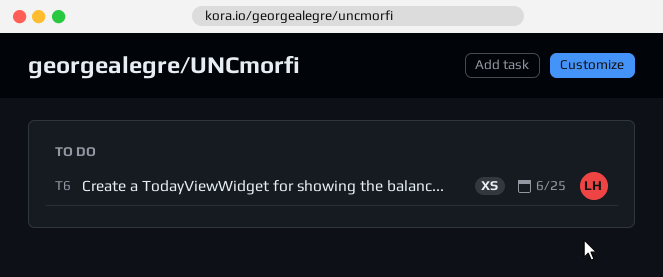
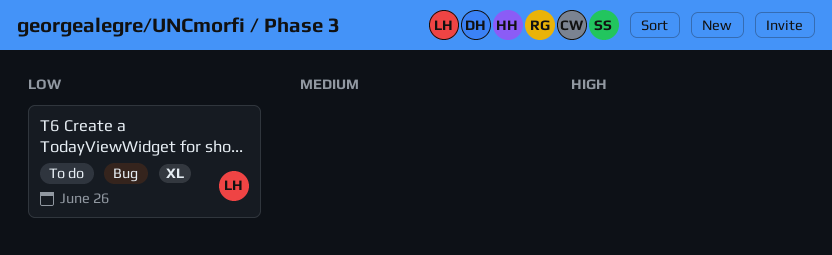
T6, estimate: XS -> XL
T6, due: Jun 25 -> Jun 26

